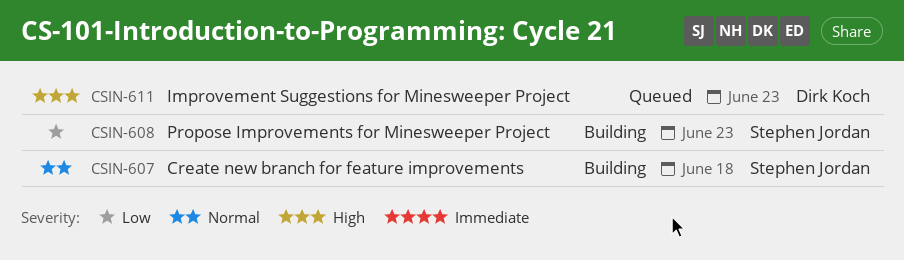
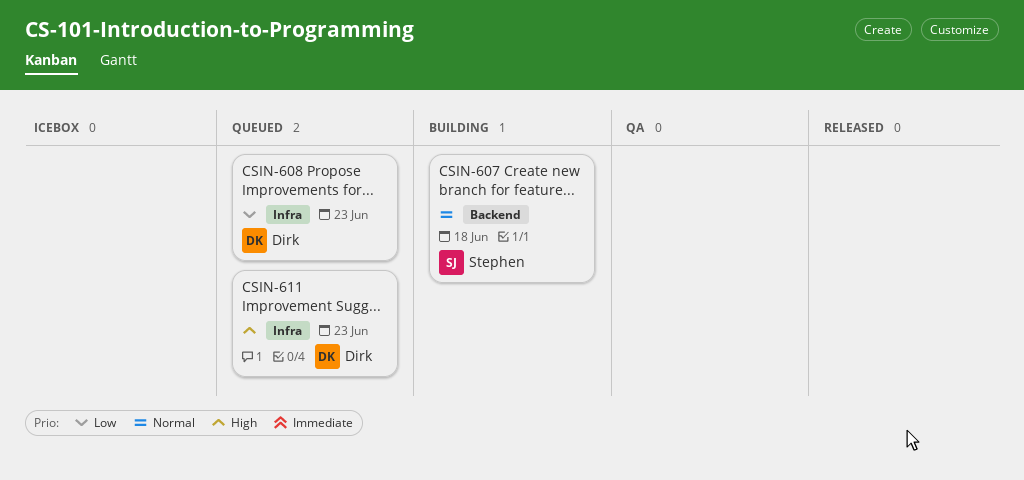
CSIN-608, status: Building -> Queued
CSIN-608, owner: Stephen Jordan -> Dirk Koch

